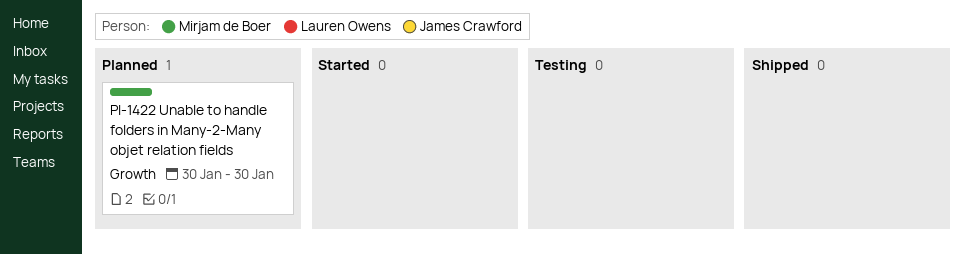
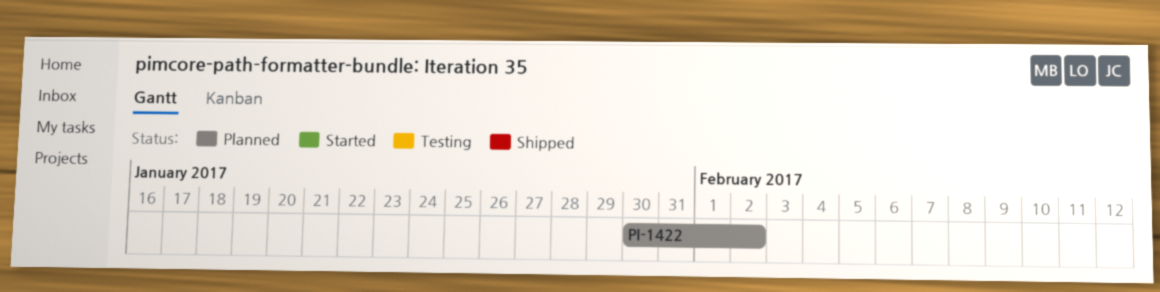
PI-1422, due: Jan 30 -> Feb 2

